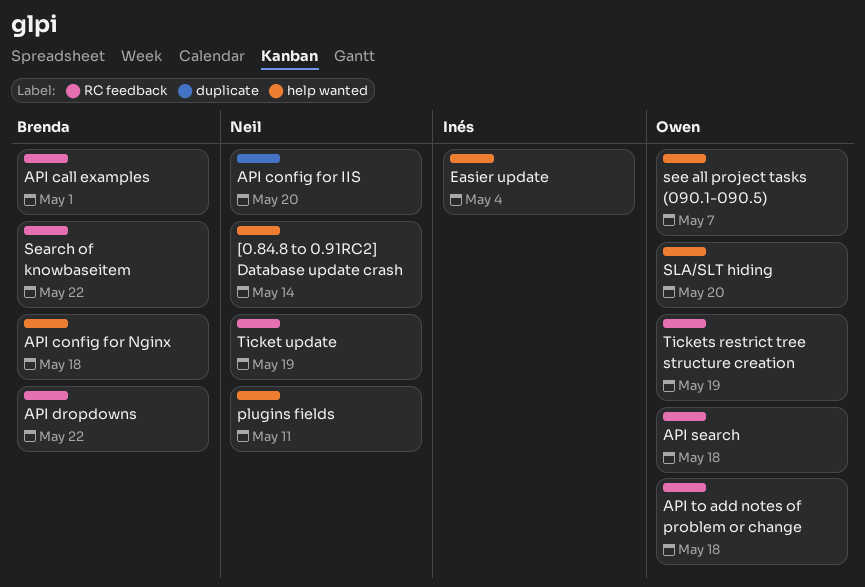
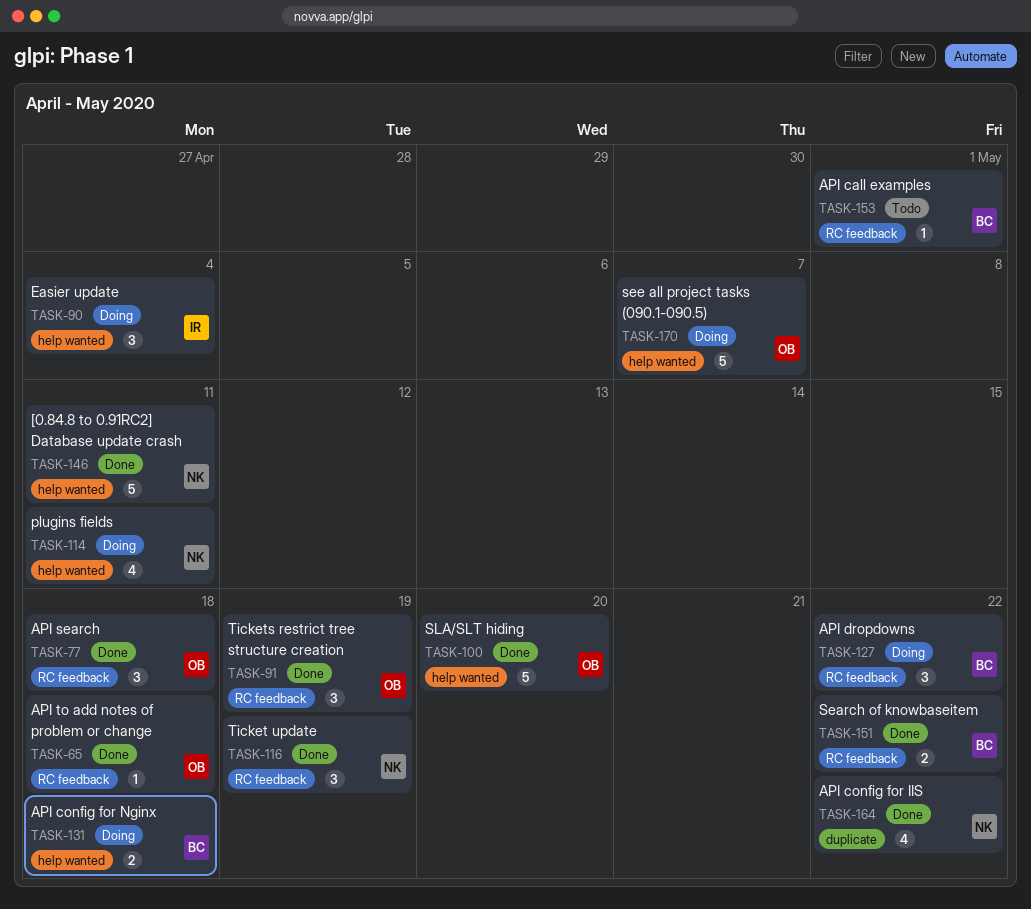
[0.84.8 to 0.91RC2] Database update crash, due: May 14 -> May 11
API config for IIS, due: May 20 -> May 22

